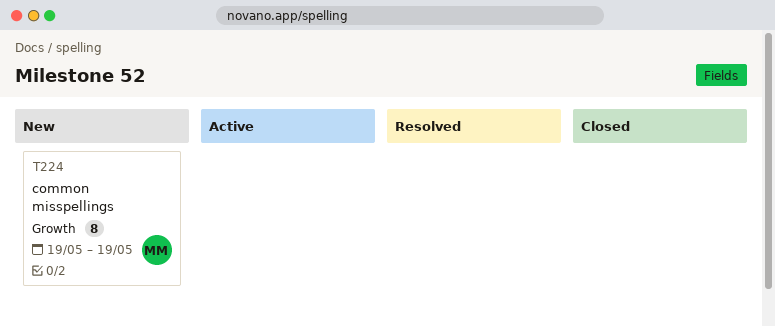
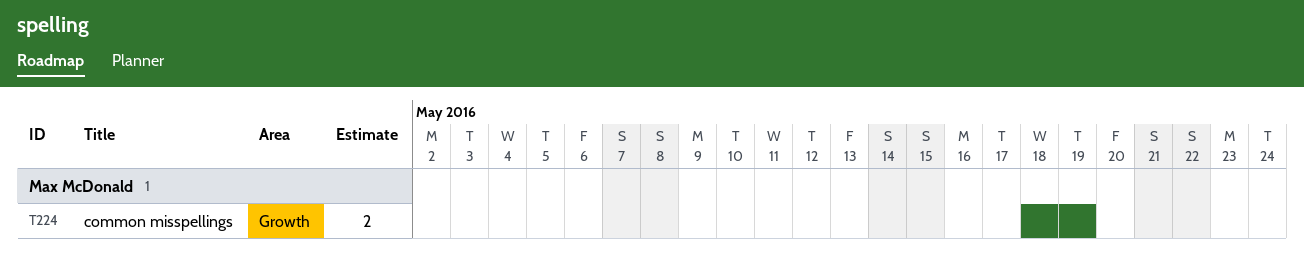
T224, estimate: 8 -> 2
T224, start: May 19 -> May 18

